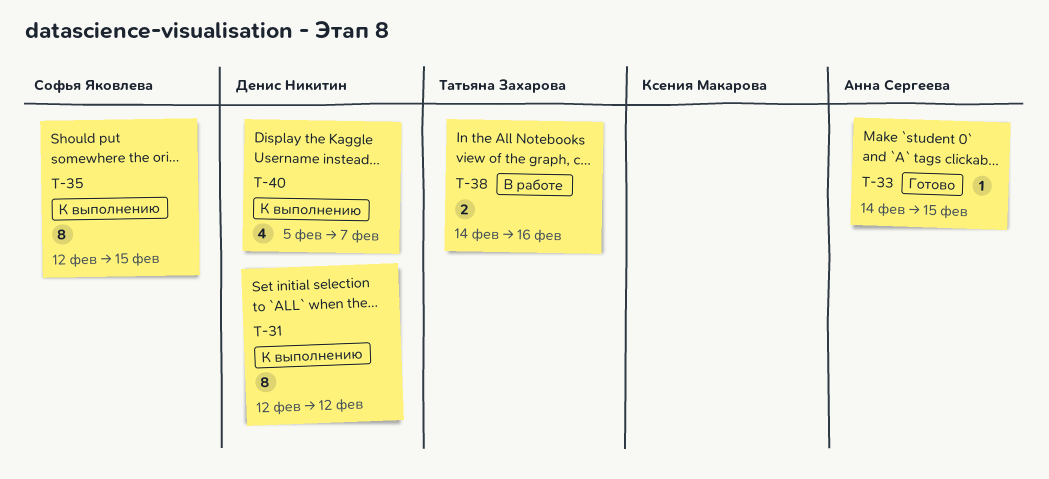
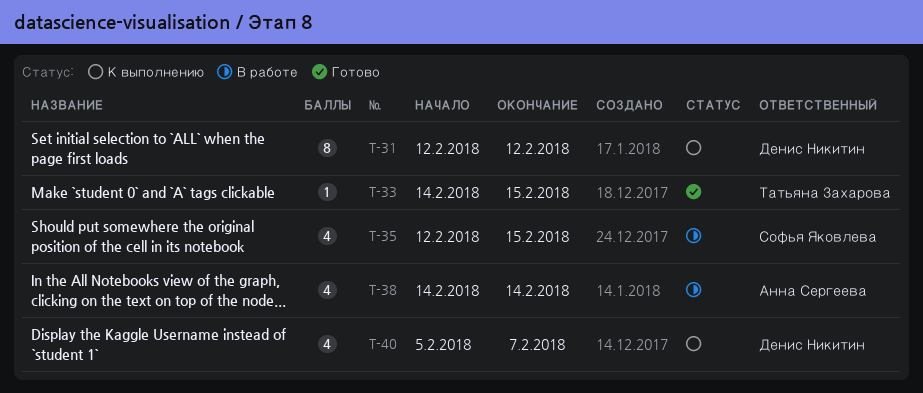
T-33, owner: Анна Сергеева -> Татьяна Захарова
T-35, status: К выполнению -> В работе
T-35, estimate: 8 -> 4
T-38, owner: Татьяна Захарова -> Анна Сергеева
T-38, estimate: 2 -> 4
T-38, due: Feb 16 -> Feb 14

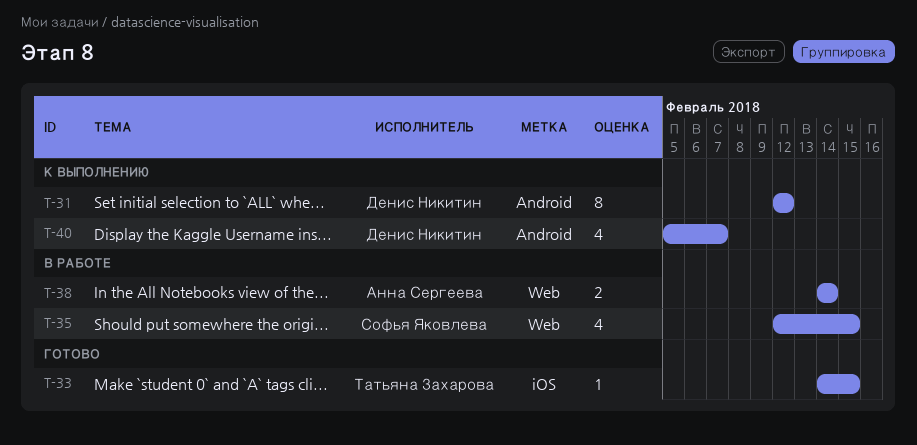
T-38, estimate: 4 -> 2

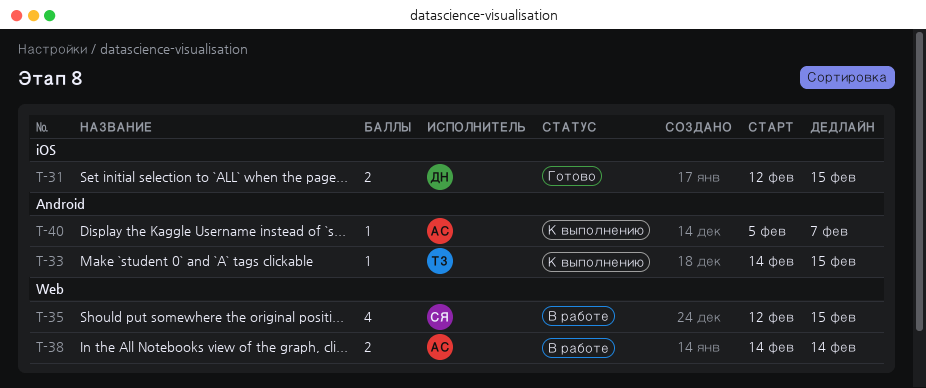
T-31, status: К выполнению -> Готово
T-31, label: Android -> iOS
T-31, estimate: 8 -> 2
T-31, due: Feb 12 -> Feb 15
T-33, status: Готово -> К выполнению
T-33, label: iOS -> Android
T-40, owner: Денис Никитин -> Анна Сергеева
T-40, estimate: 4 -> 1

